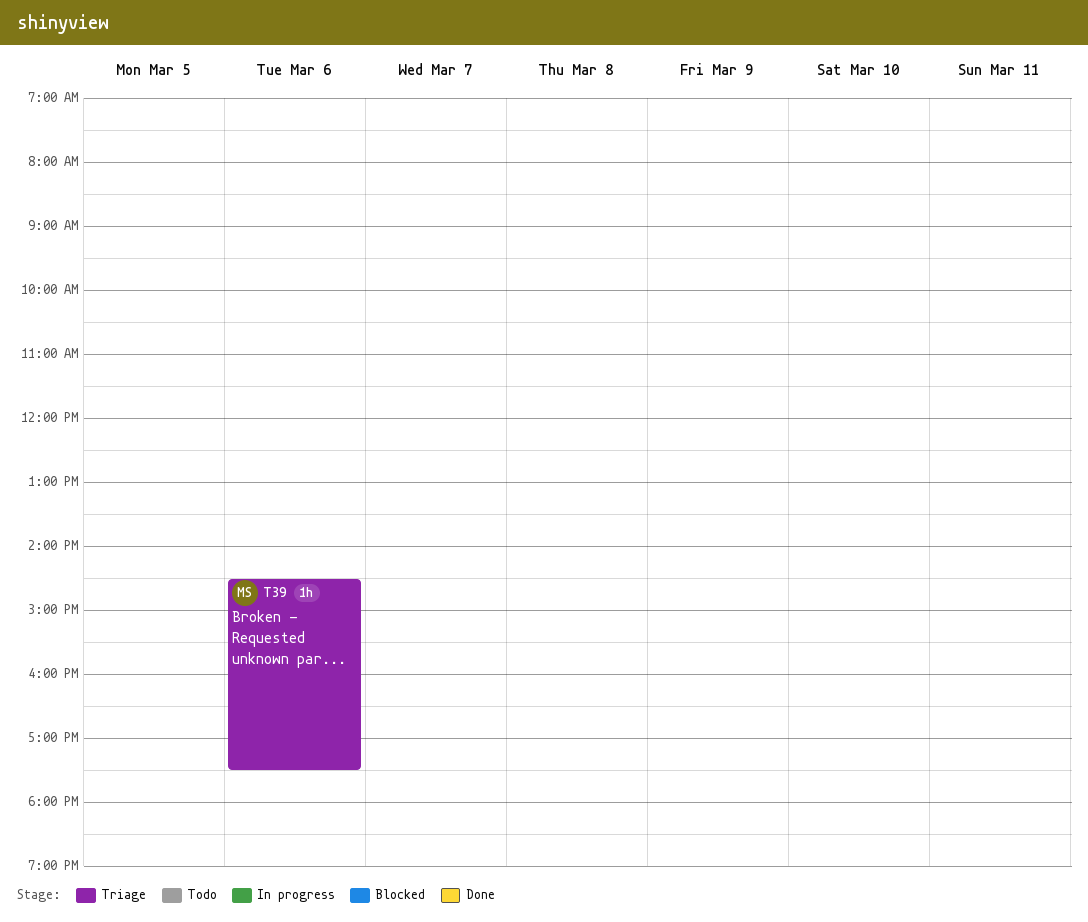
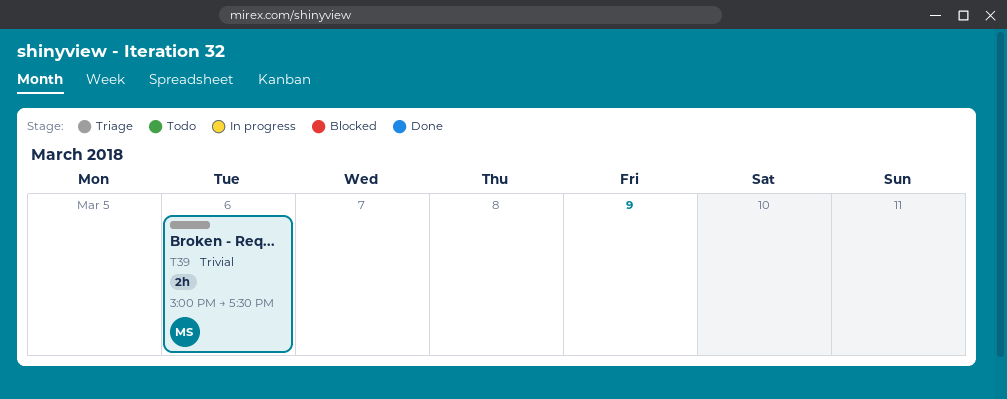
T39, estimate: 1h -> 2h
T39, begins: 14:30 -> 15:00

